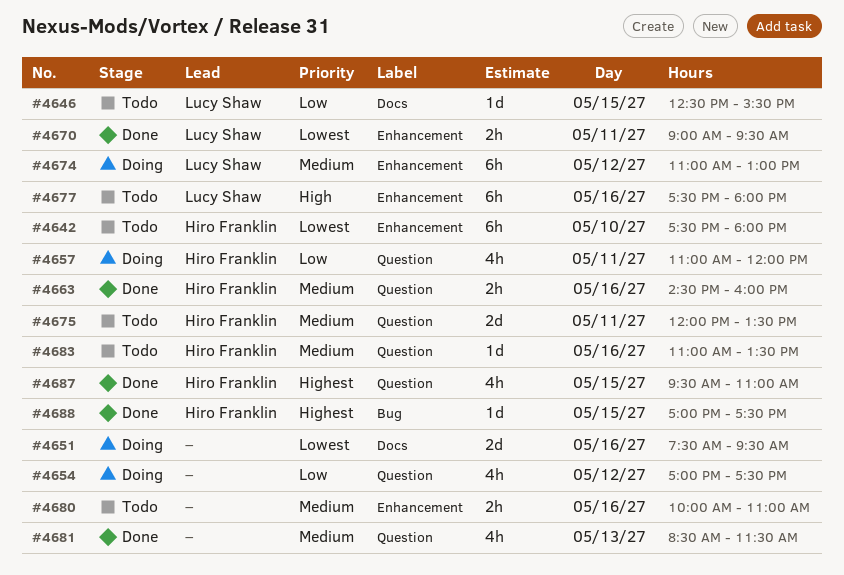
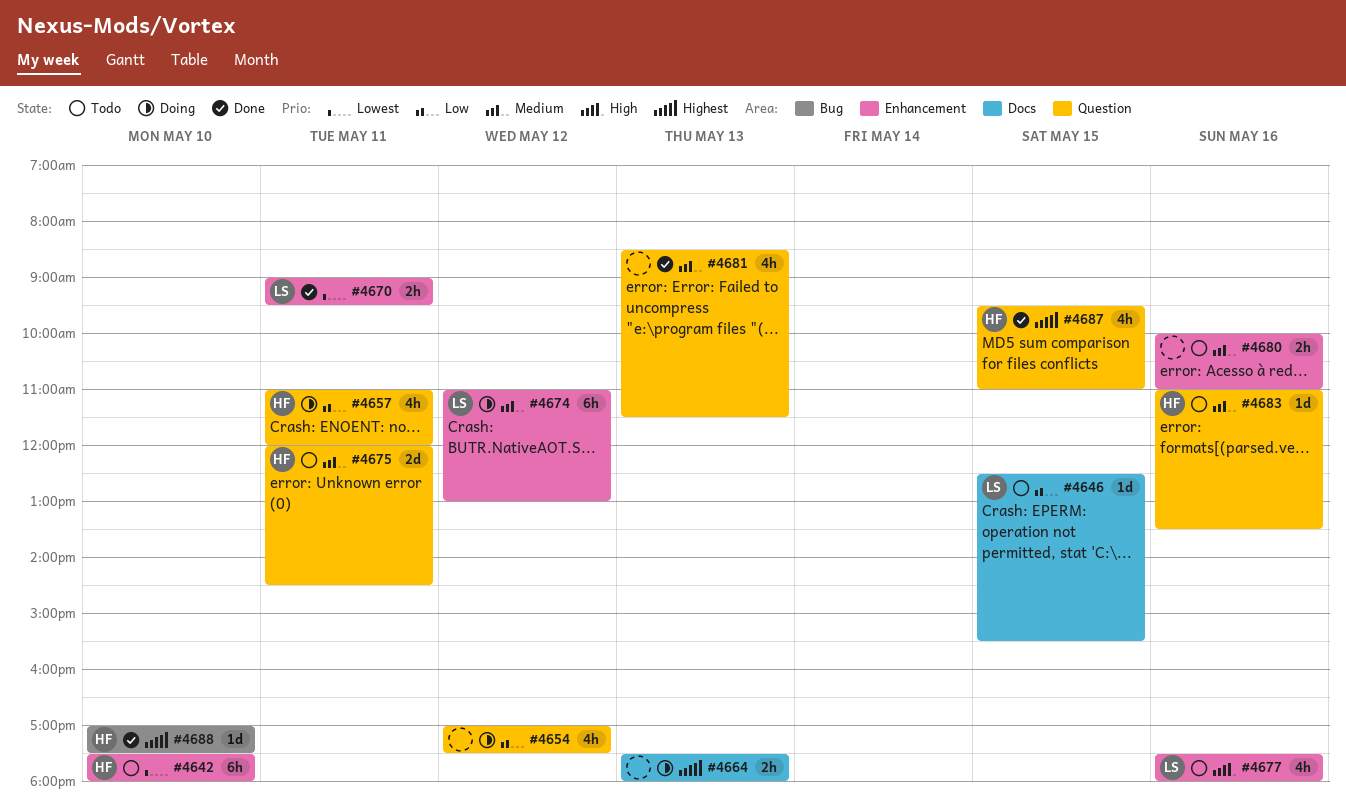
#4651: present -> none
#4663: present -> none
#4664: none -> present
#4675, ends: 13:30 -> 14:30
#4677, estimate: 6h -> 4h
#4688, day: May 15 -> May 10

